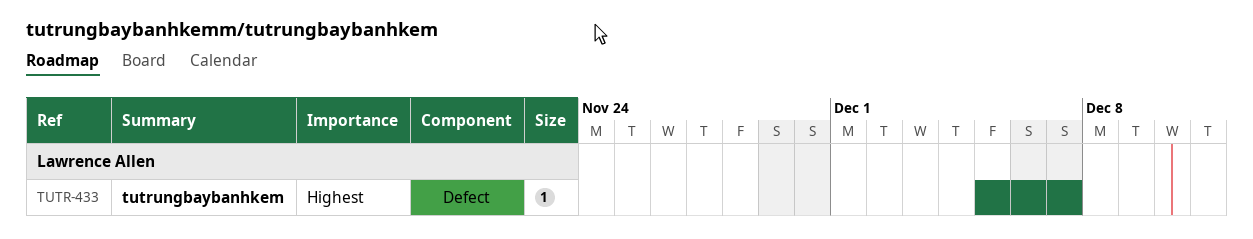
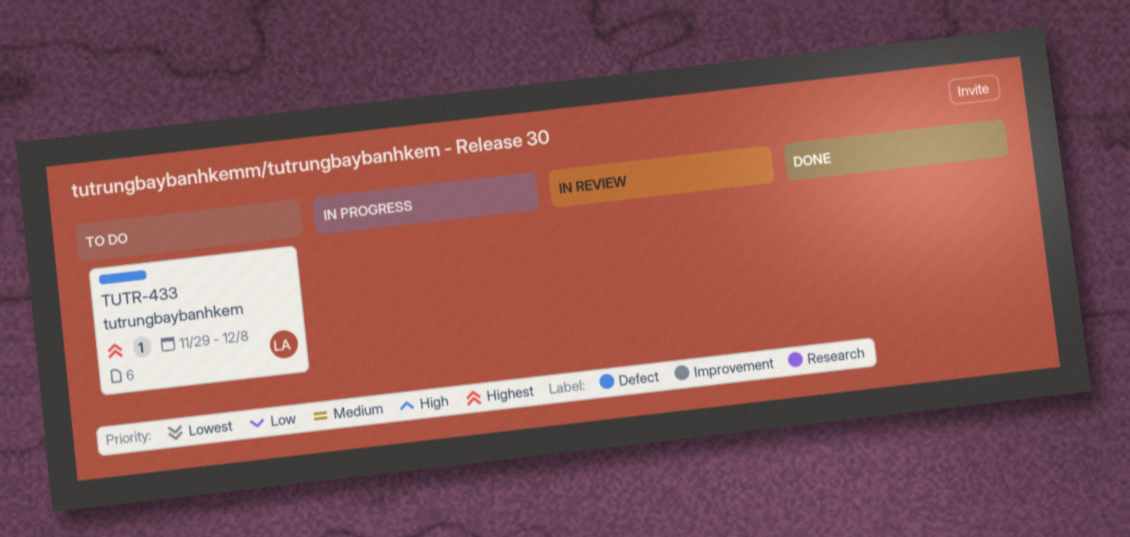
TUTR-433, start: Dec 5 -> Nov 29
TUTR-433, due: Dec 7 -> Dec 8

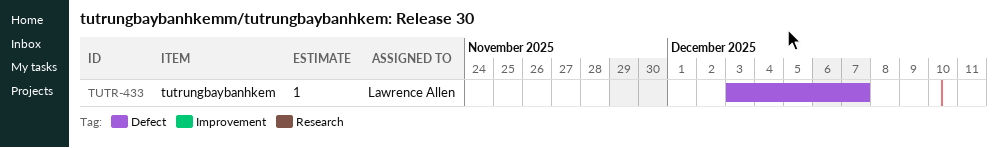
TUTR-433, start: Nov 29 -> Dec 3
TUTR-433, due: Dec 8 -> Dec 7

